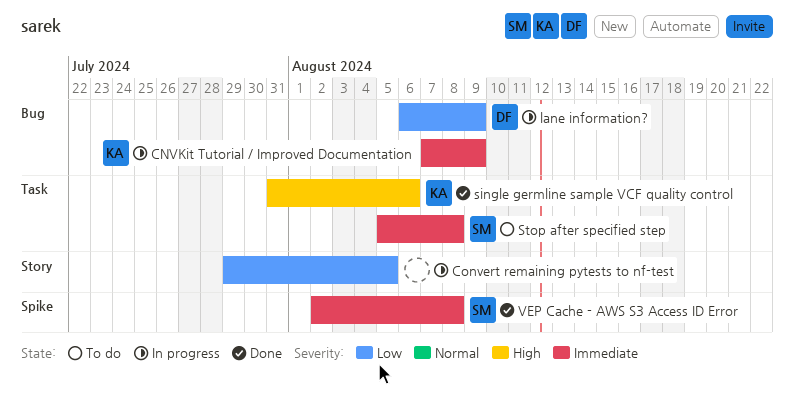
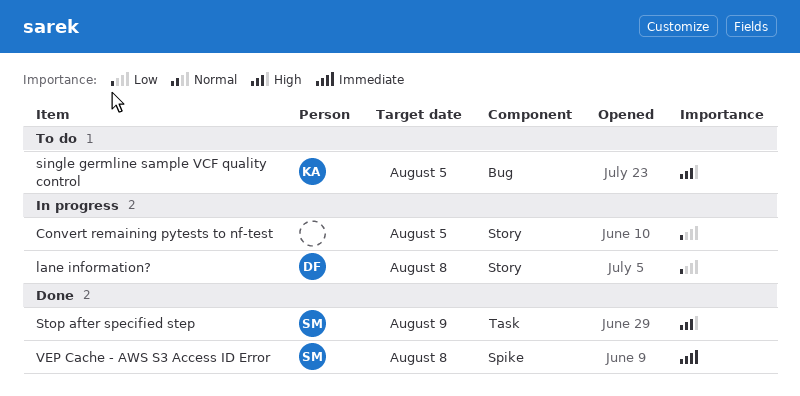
CNVKit Tutorial / Improved Documentation: present -> none
lane information?, label: Bug -> Story
lane information?, due: Aug 9 -> Aug 8
single germline sample VCF quality control, status: Done -> To do
single germline sample VCF quality control, label: Task -> Bug
single germline sample VCF quality control, due: Aug 6 -> Aug 5
Stop after specified step, status: To do -> Done
Stop after specified step, priority: Immediate -> High
Stop after specified step, due: Aug 8 -> Aug 9

